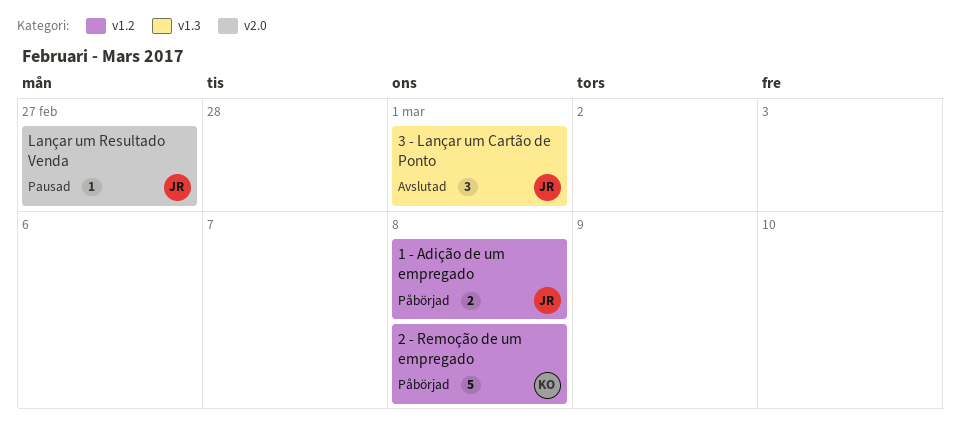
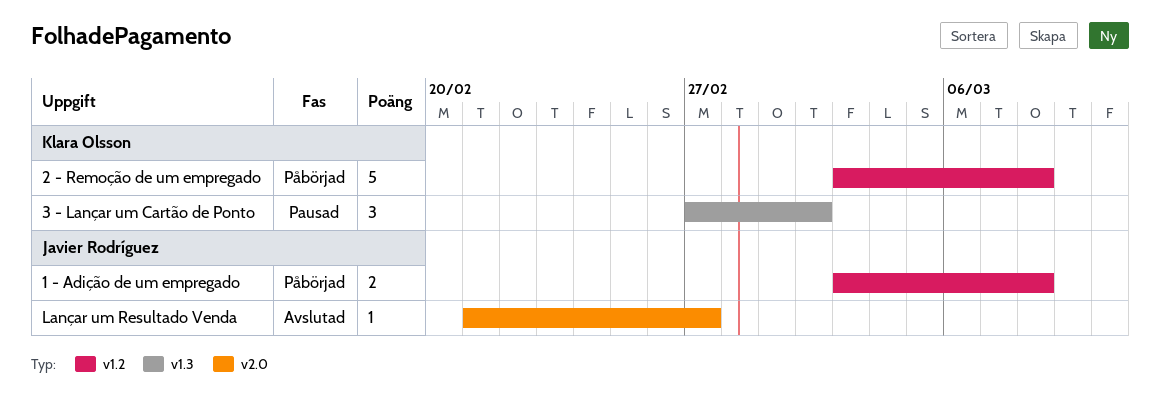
3 - Lançar um Cartão de Ponto, status: Avslutad -> Pausad
3 - Lançar um Cartão de Ponto, owner: Javier Rodríguez -> Klara Olsson
3 - Lançar um Cartão de Ponto, due: Mar 1 -> Mar 2
Lançar um Resultado Venda, status: Pausad -> Avslutad

